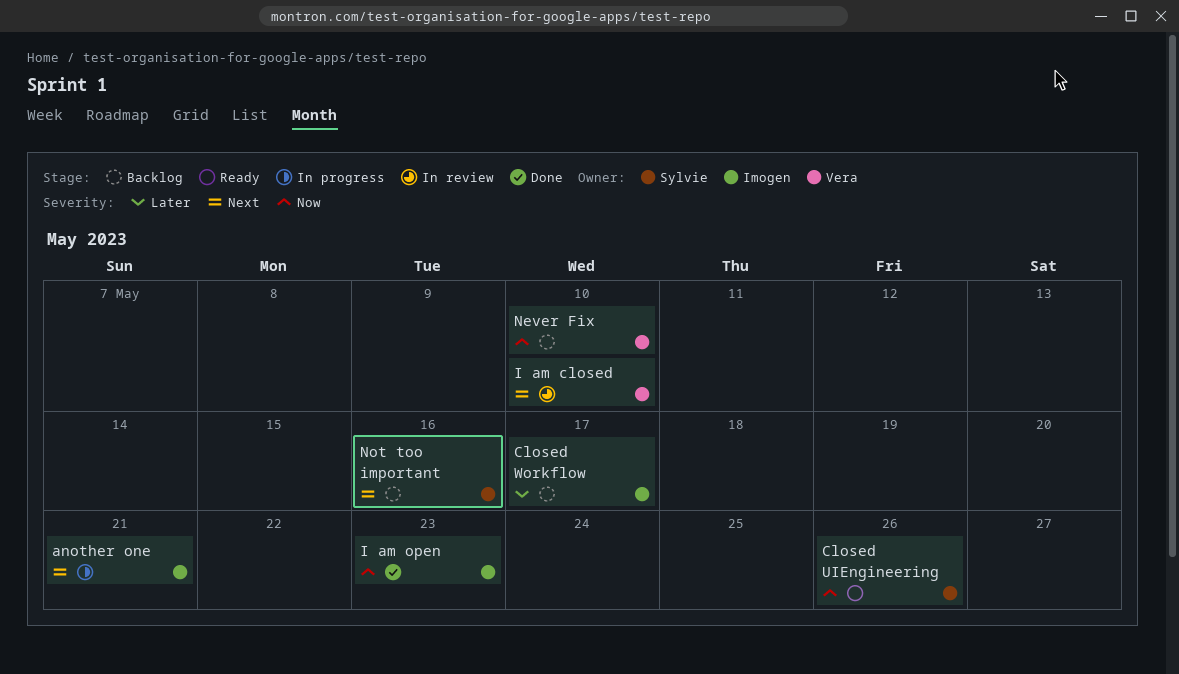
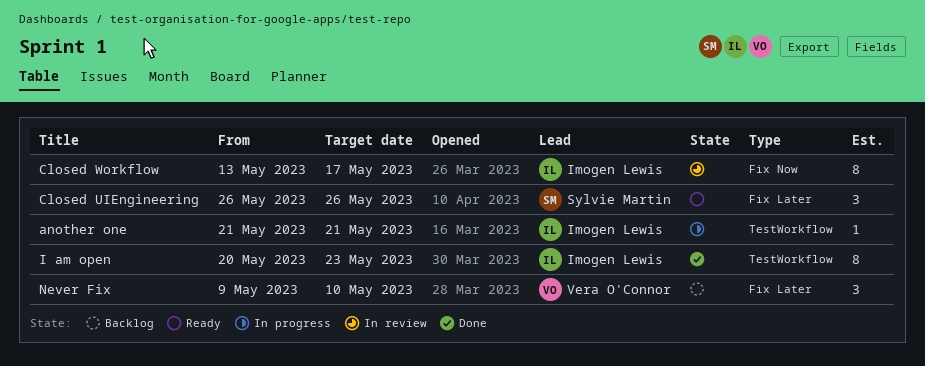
Closed Workflow, status: Backlog -> In review
I am closed: present -> none
Not too important: present -> none

